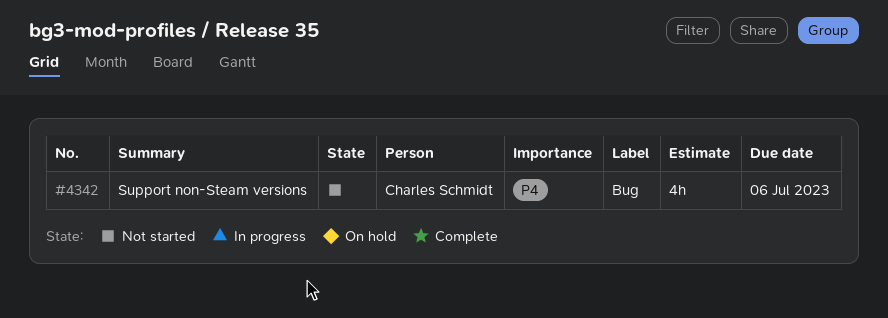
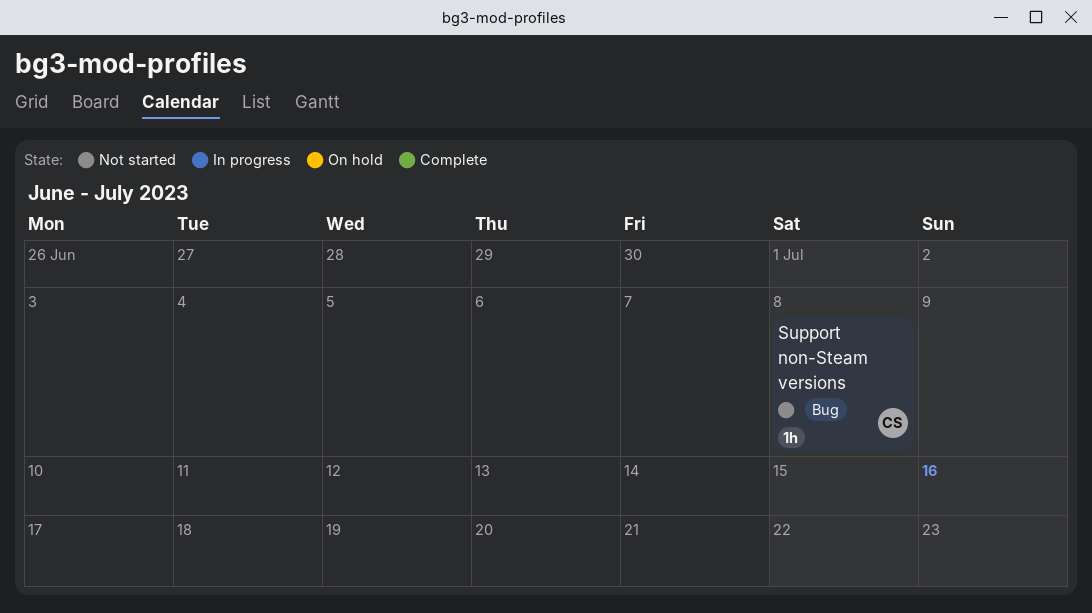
Support non-Steam versions, estimate: 4h -> 1h
Support non-Steam versions, due: Jul 6 -> Jul 8

